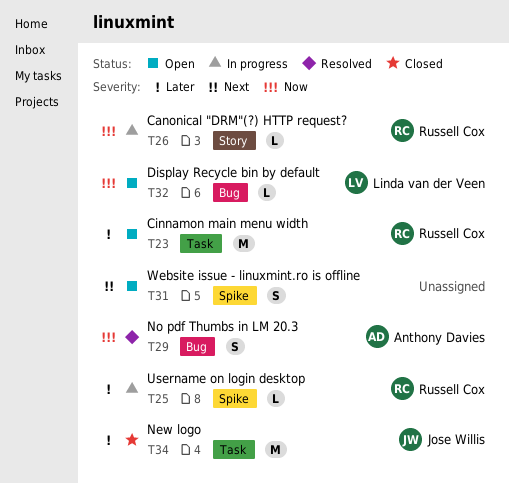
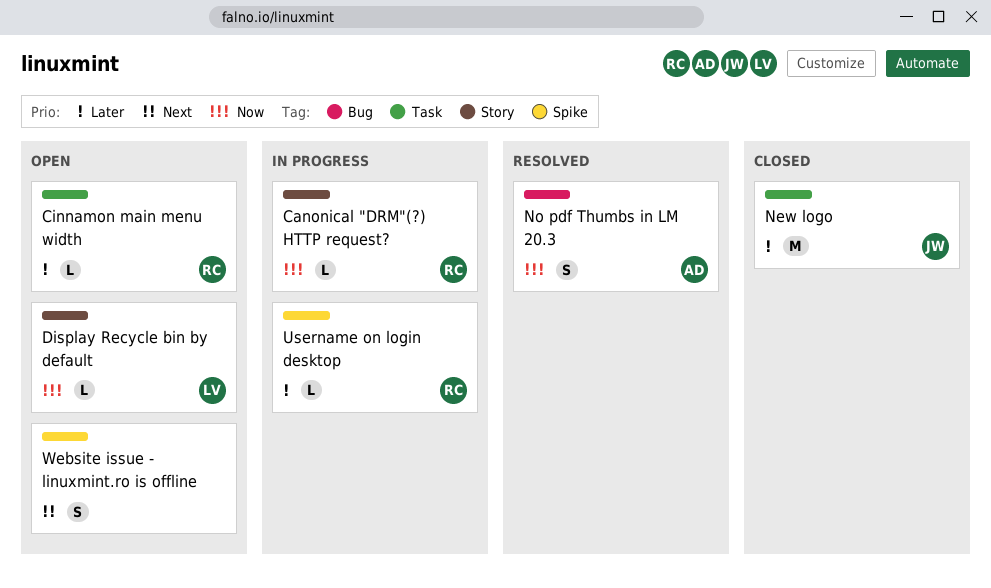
Cinnamon main menu width, estimate: M -> L
Display Recycle bin by default, label: Bug -> Story

